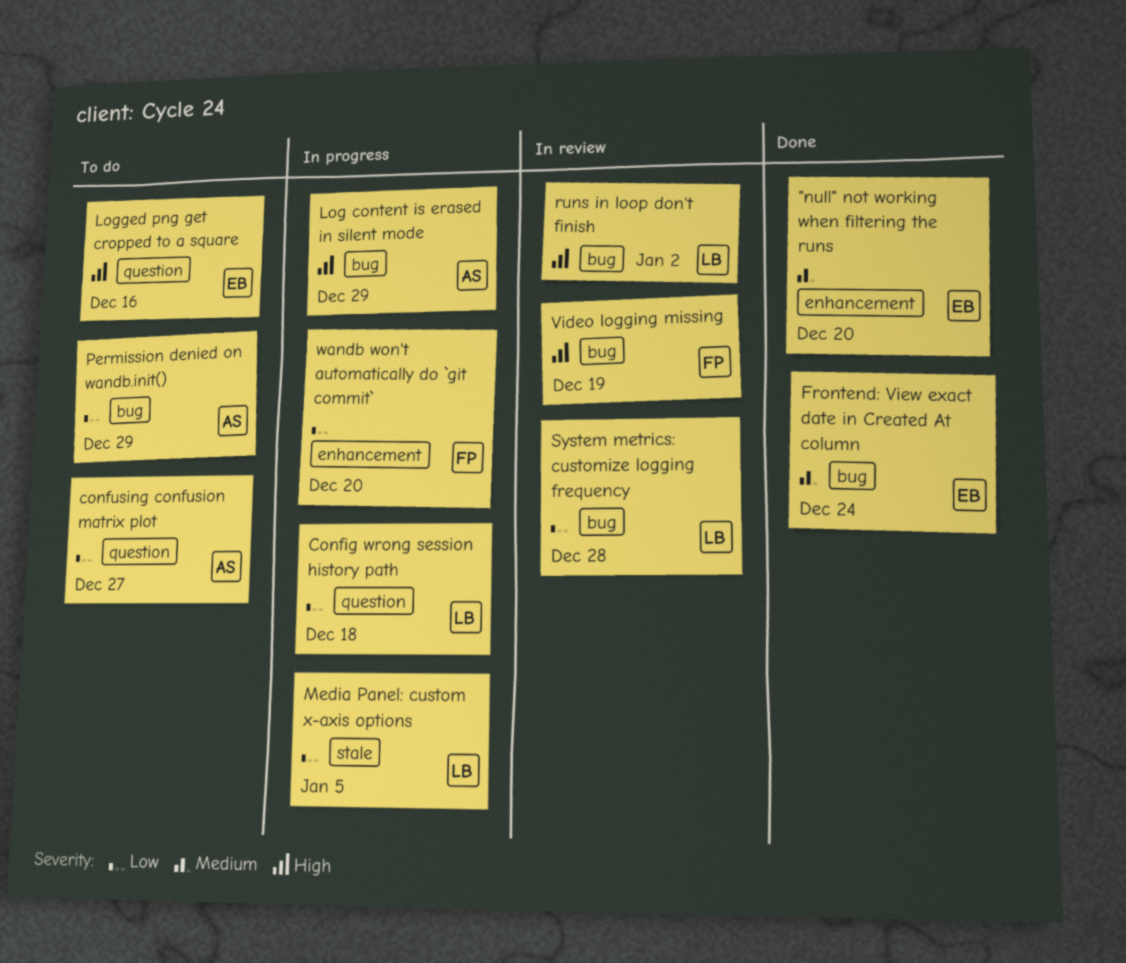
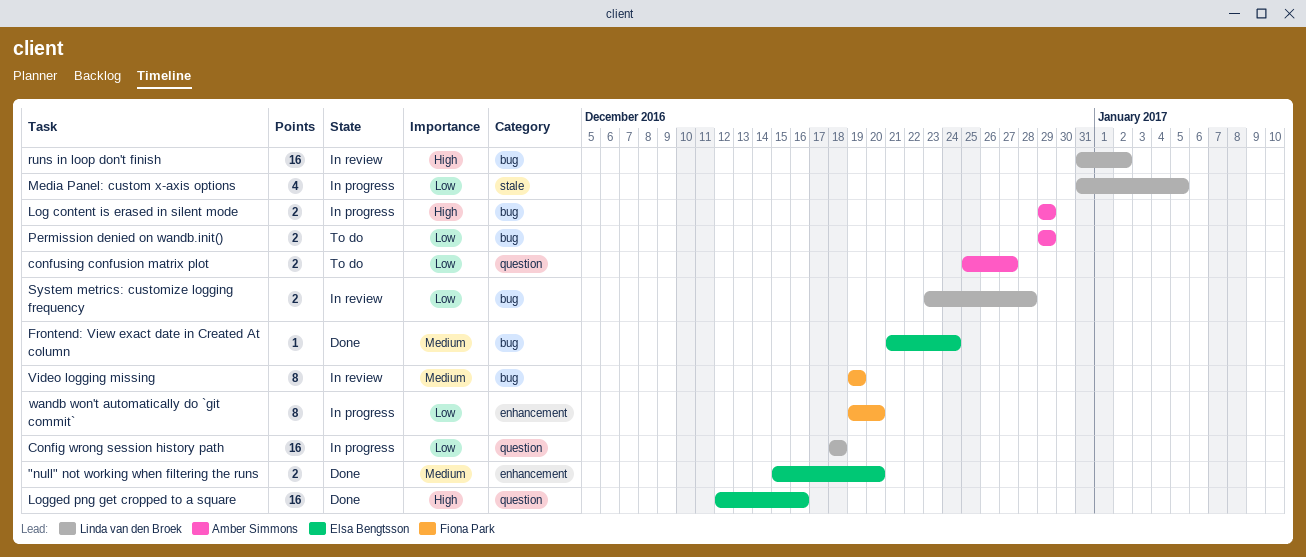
Logged png get cropped to a square, status: To do -> Done
Video logging missing, priority: High -> Medium

